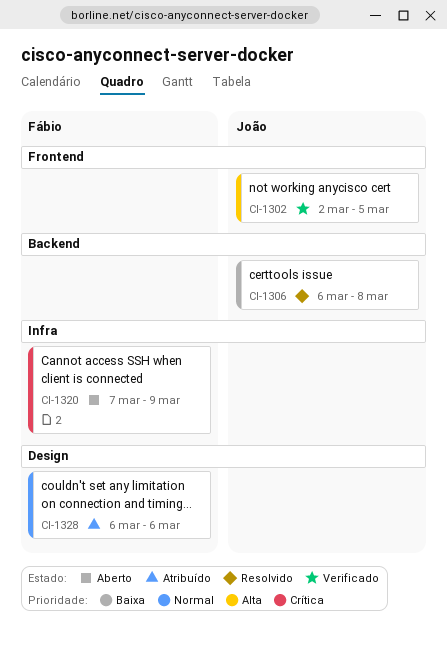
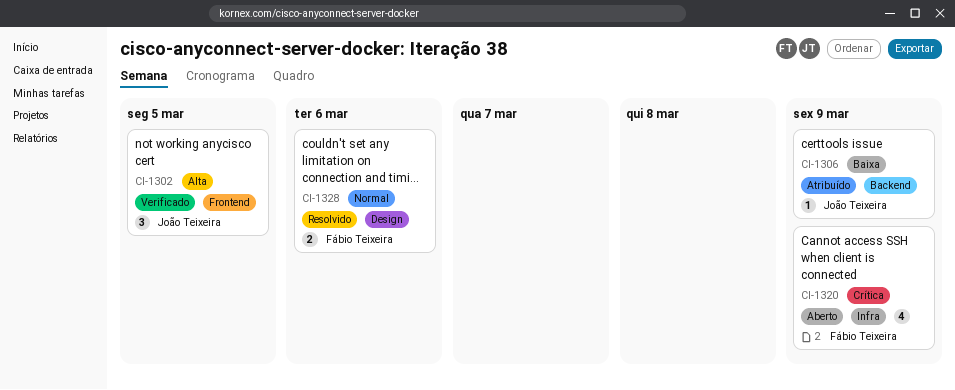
CI-1306, status: Resolvido -> Atribuído
CI-1306, due: Mar 8 -> Mar 9
CI-1328, status: Atribuído -> Resolvido

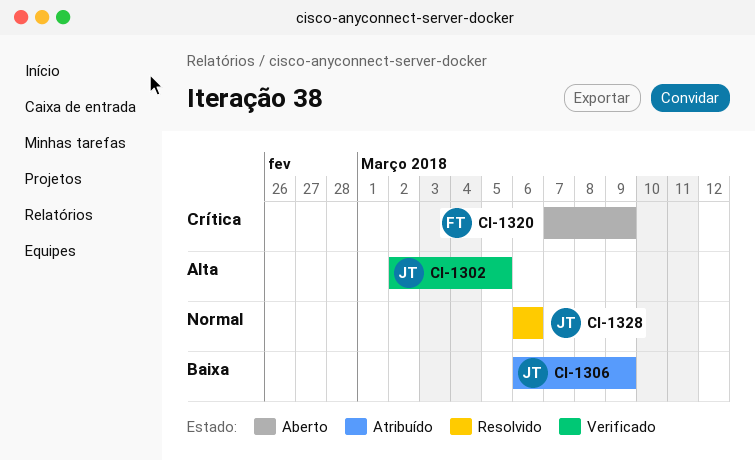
CI-1328, owner: Fábio Teixeira -> João Teixeira

